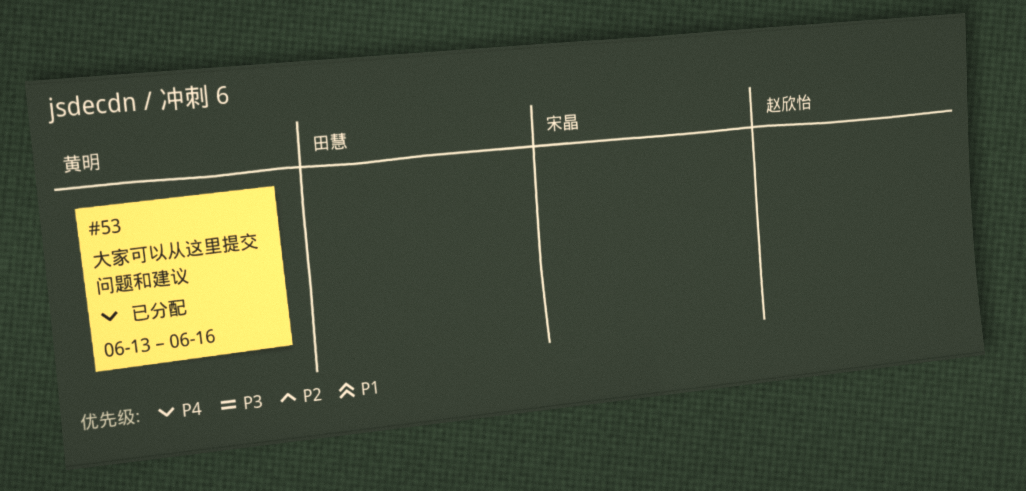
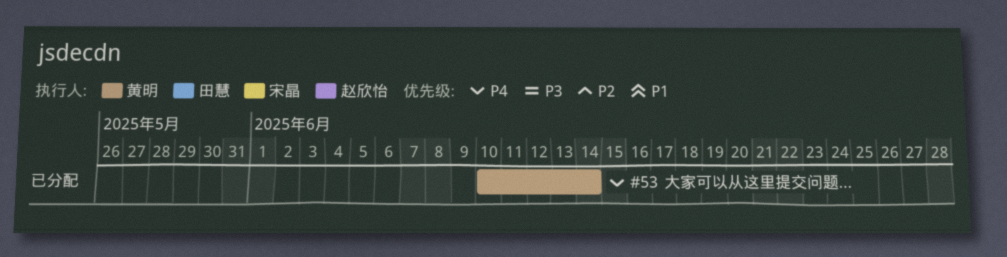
#53, start: Jun 13 -> Jun 10
#53, due: Jun 16 -> Jun 14

